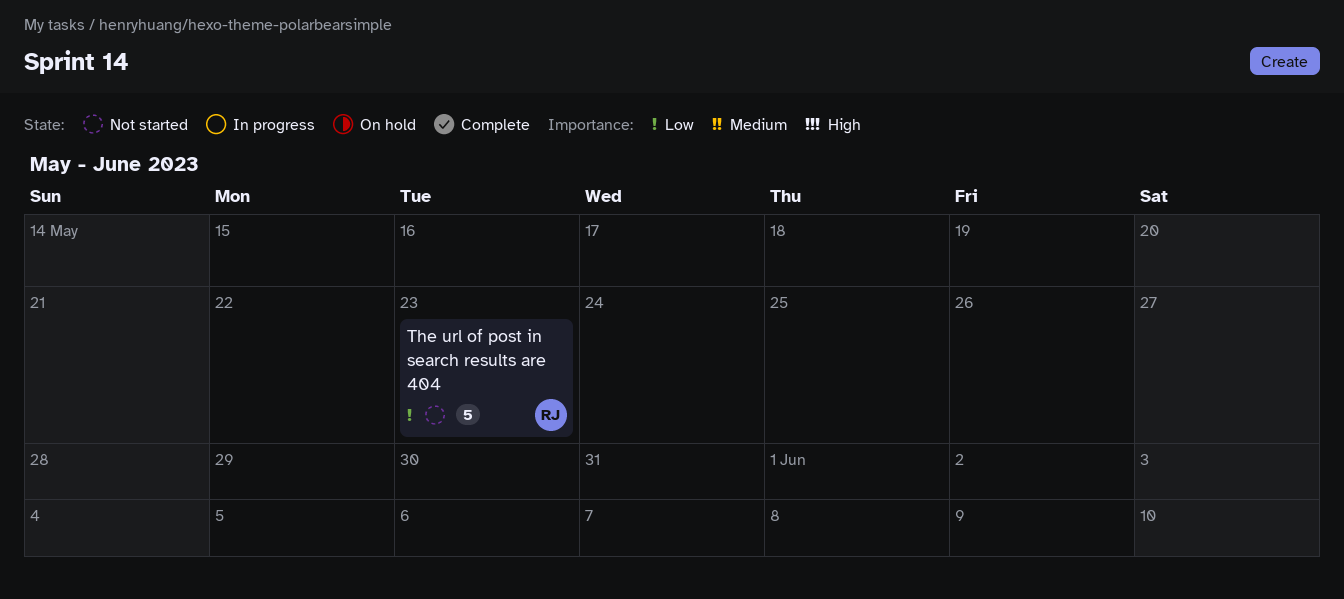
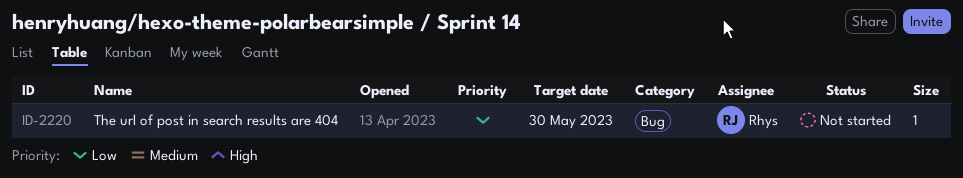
The url of post in search results are 404, estimate: 5 -> 1
The url of post in search results are 404, due: May 23 -> May 30

